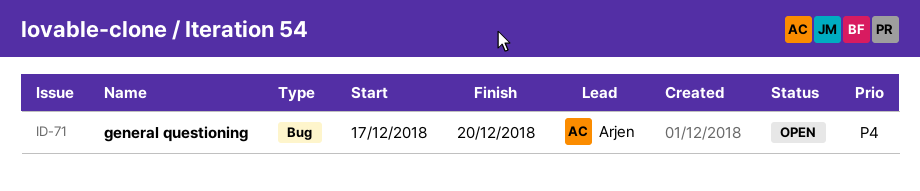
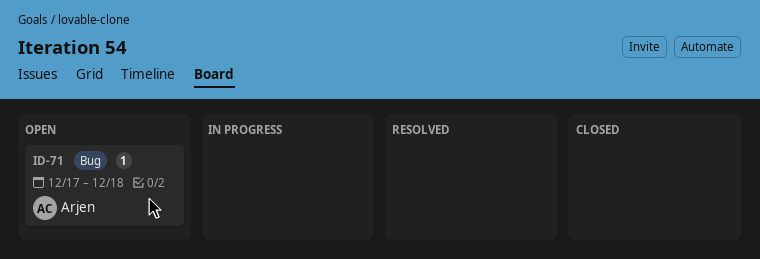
ID-71, due: Dec 20 -> Dec 18

